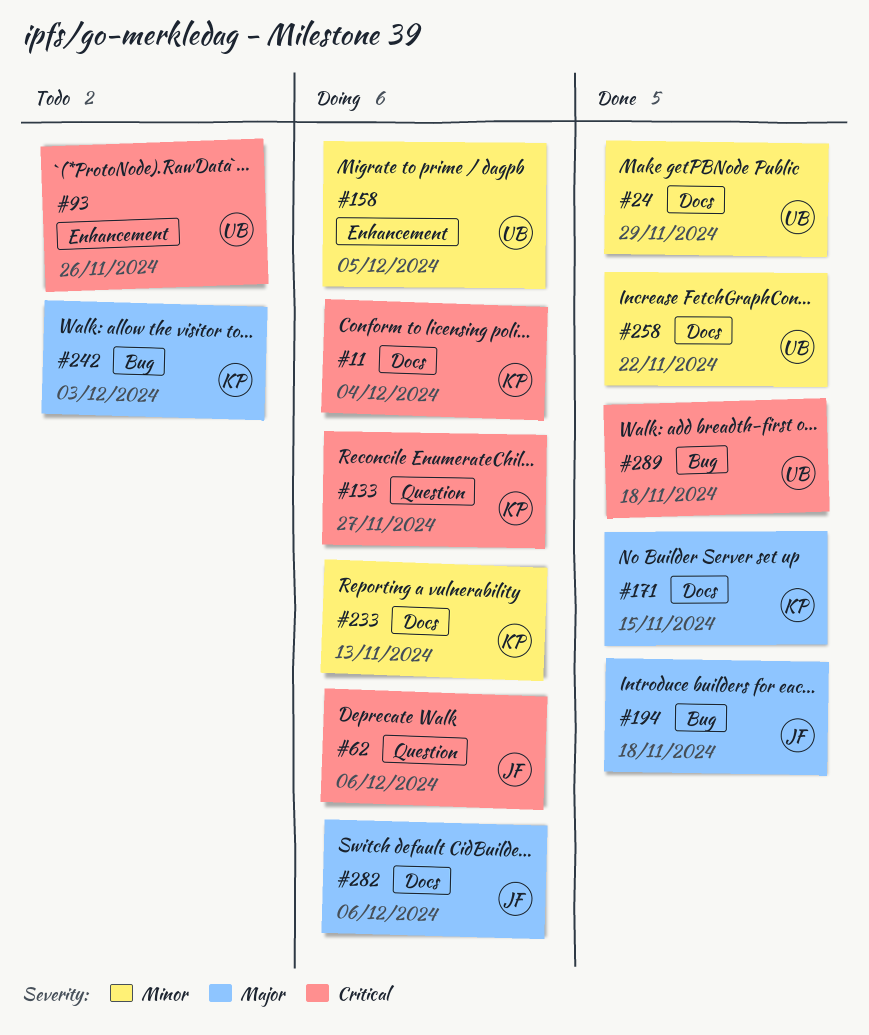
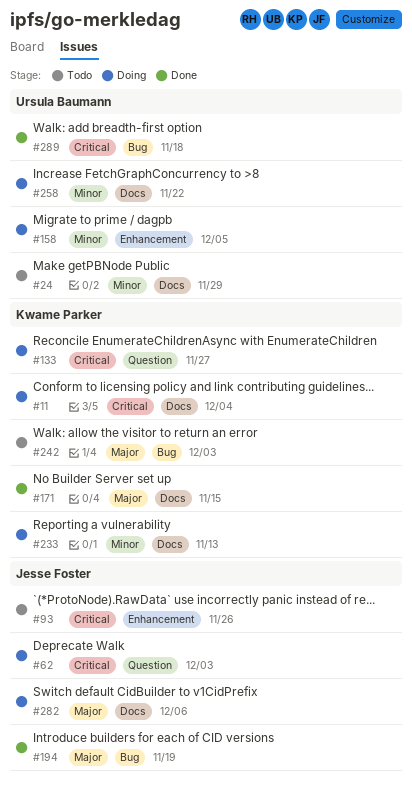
#24, status: Done -> Todo
#62, due: Dec 6 -> Dec 3
#93, owner: Ursula Baumann -> Jesse Foster
#194, due: Nov 18 -> Nov 19
#258, status: Done -> Doing

